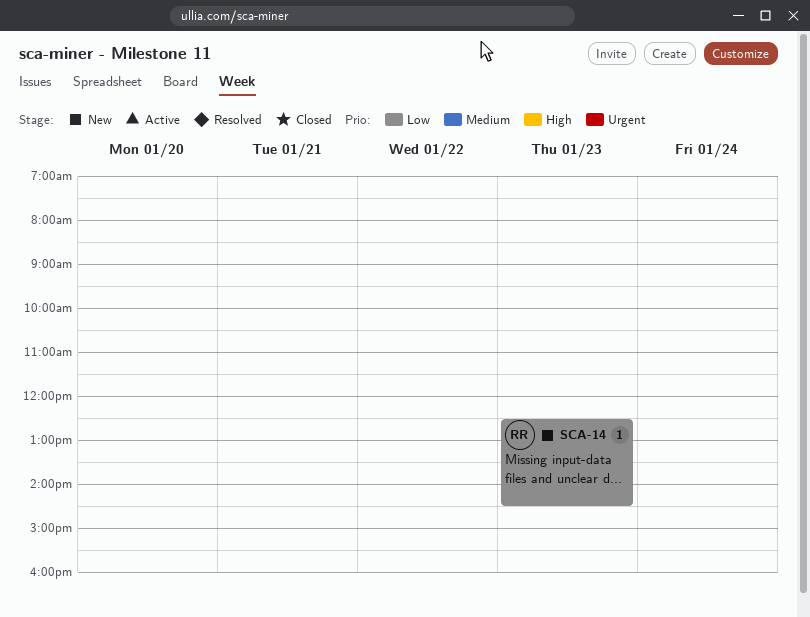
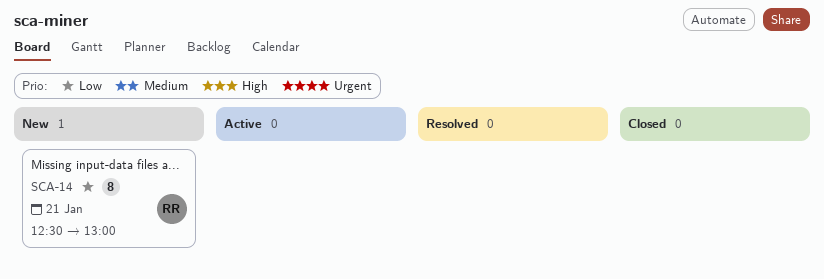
SCA-14, estimate: 1 -> 8
SCA-14, day: Jan 23 -> Jan 21
SCA-14, ends: 14:30 -> 13:00

